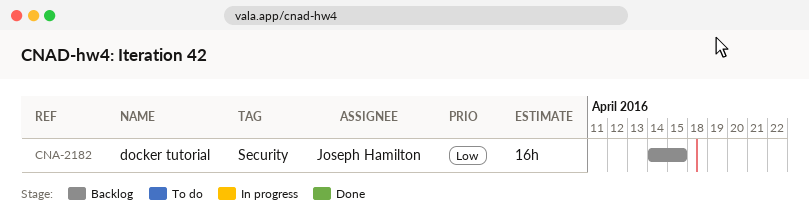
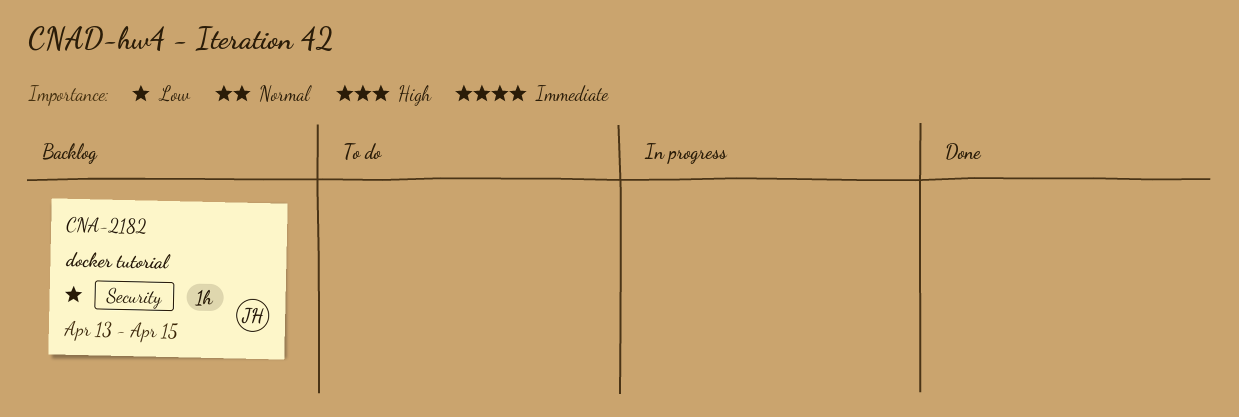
CNA-2182, estimate: 16h -> 1h
CNA-2182, start: Apr 14 -> Apr 13

